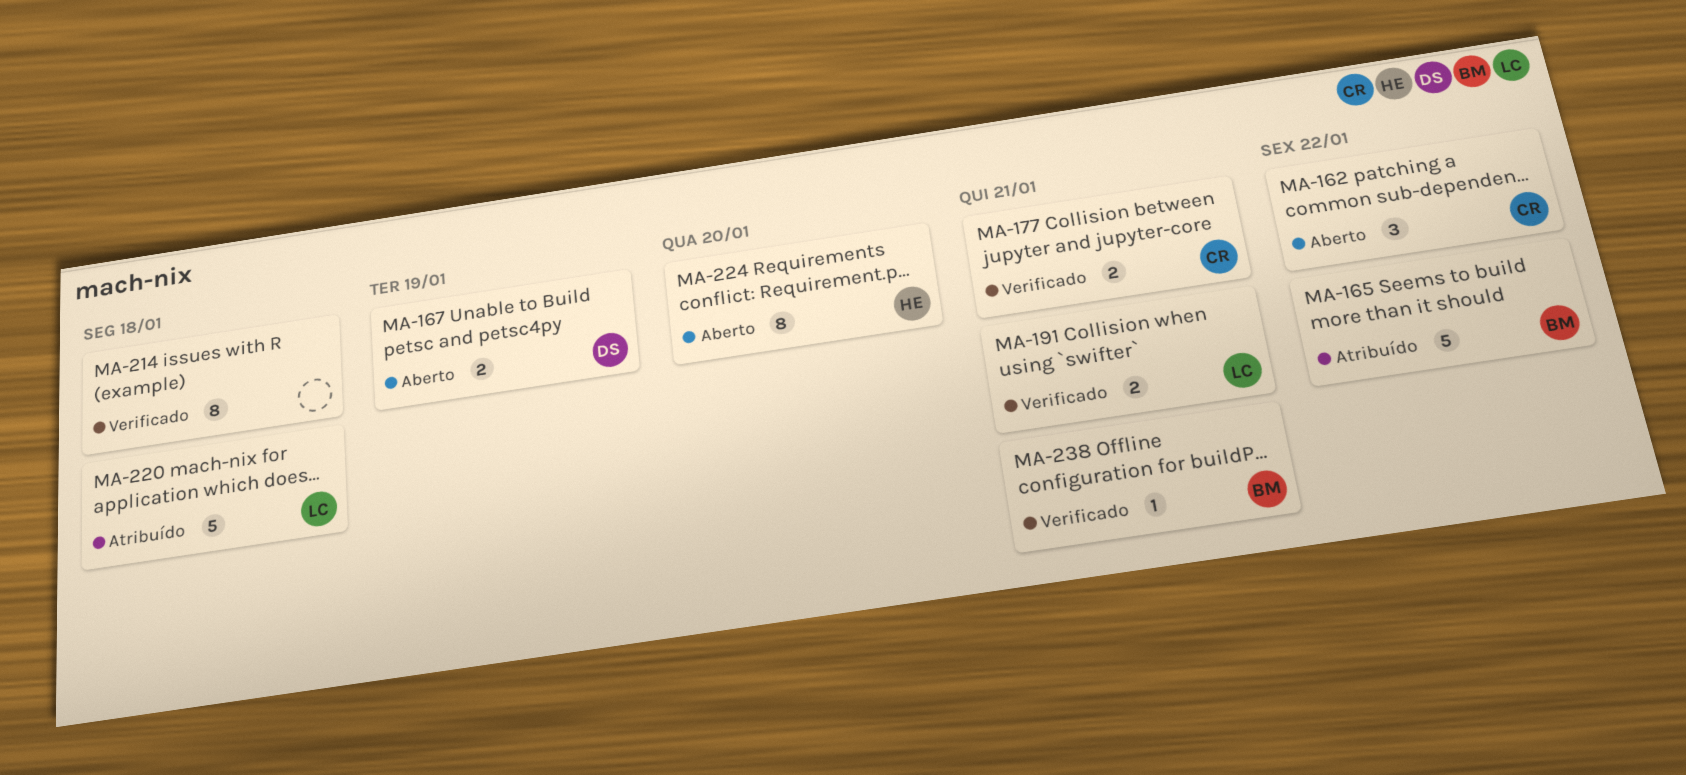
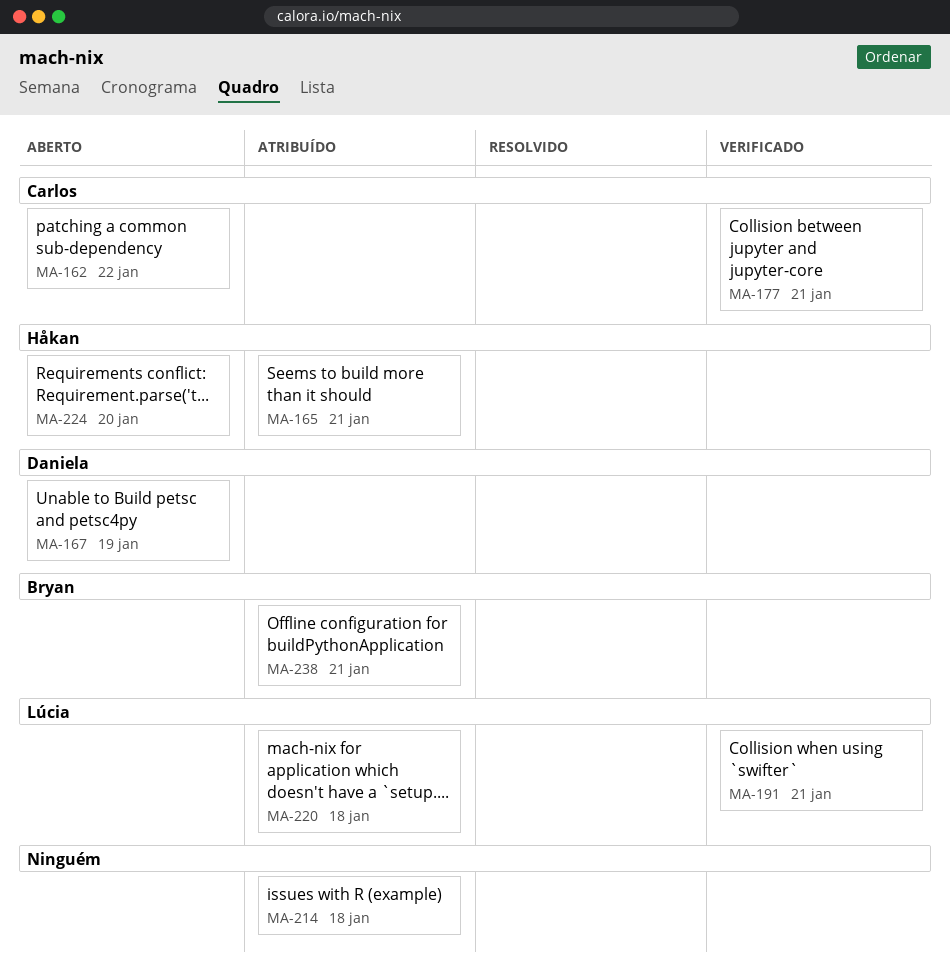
MA-165, owner: Bryan -> Håkan
MA-165, due: Jan 22 -> Jan 21
MA-214, status: Verificado -> Atribuído
MA-238, status: Verificado -> Atribuído

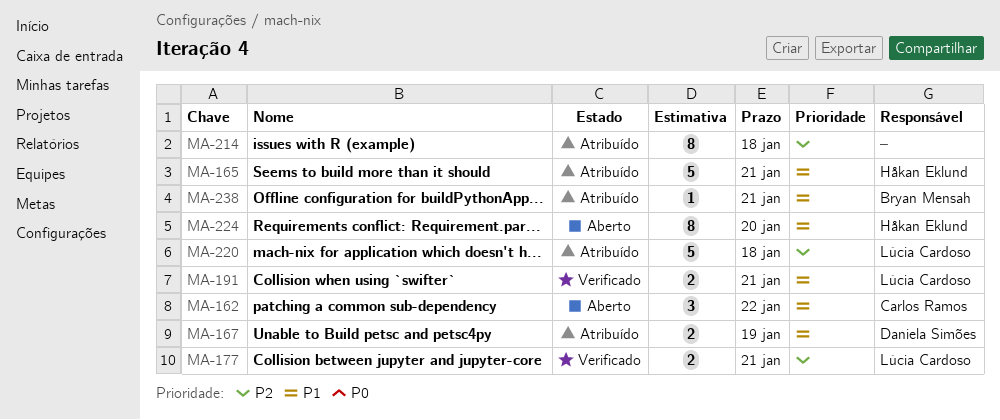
MA-167, status: Aberto -> Atribuído
MA-177, owner: Carlos Ramos -> Lúcia Cardoso

